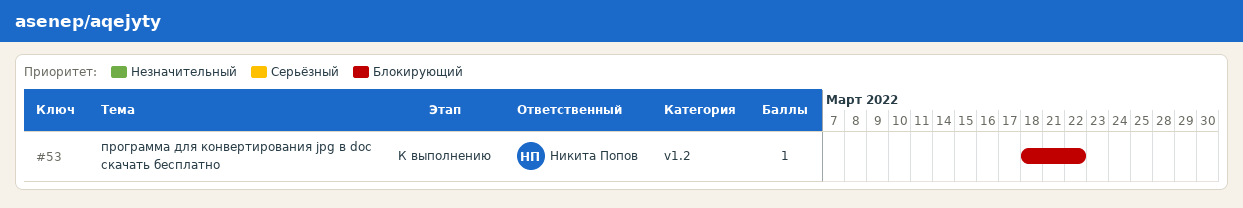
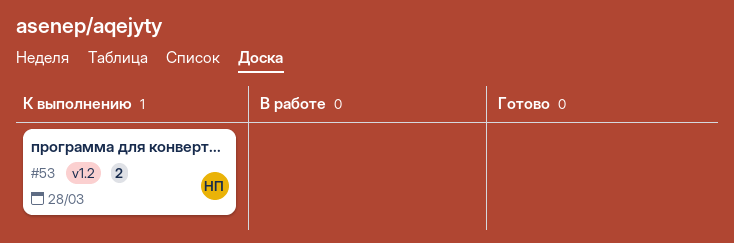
#53, estimate: 1 -> 2
#53, due: Mar 22 -> Mar 28

